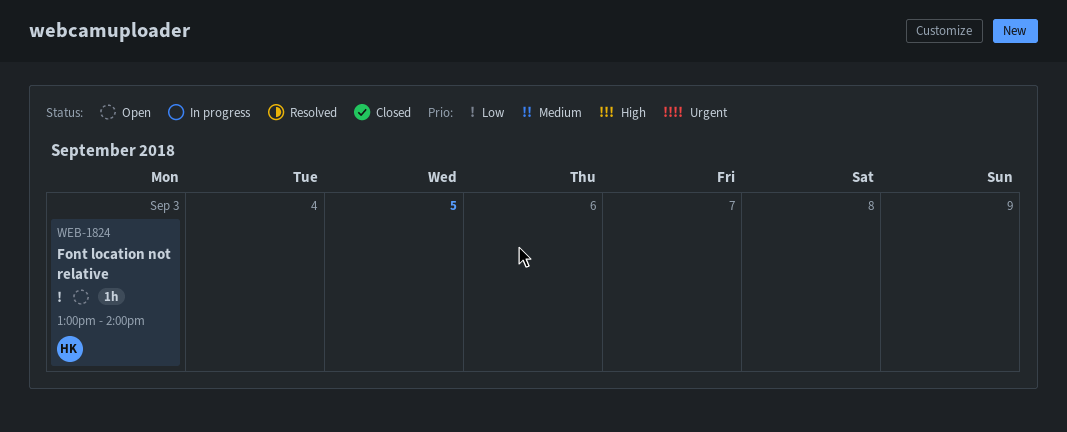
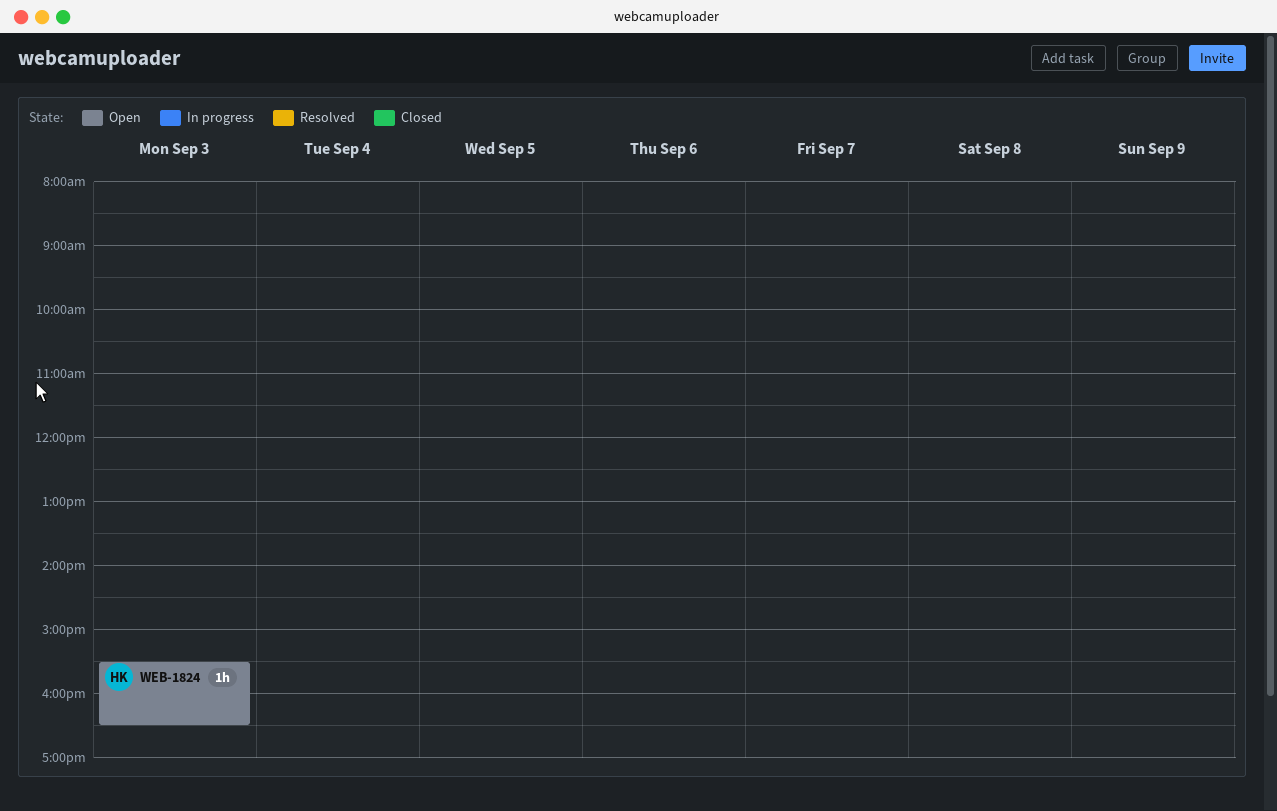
WEB-1824, begins: 13:00 -> 15:30
WEB-1824, ends: 14:00 -> 16:30

